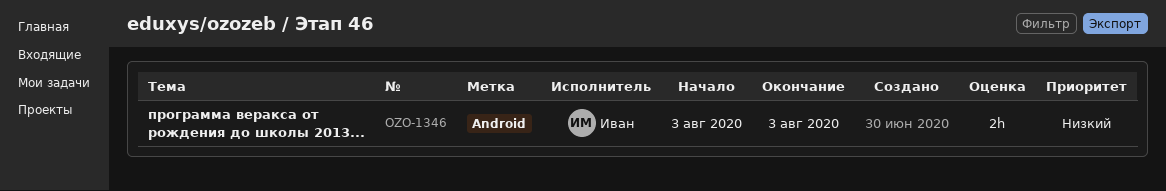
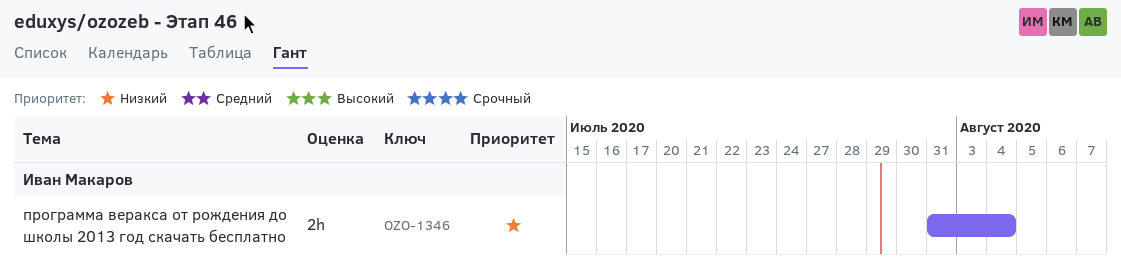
OZO-1346, start: Aug 3 -> Jul 31
OZO-1346, due: Aug 3 -> Aug 4

